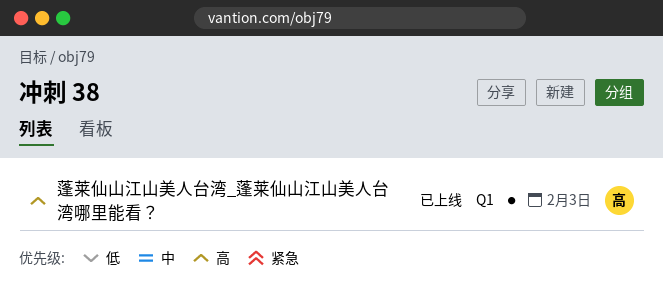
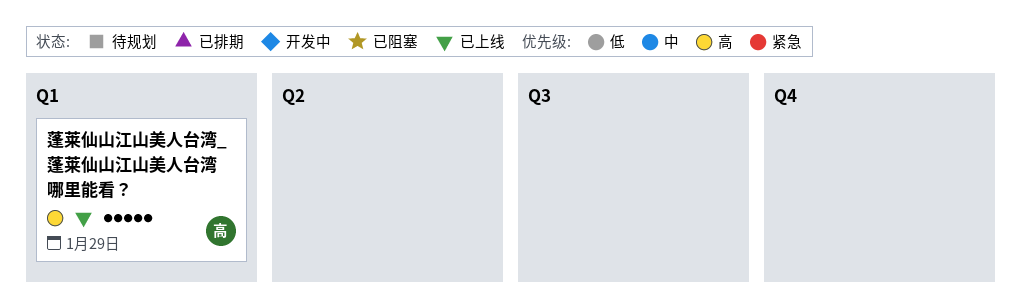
蓬莱仙山江山美人台湾_蓬莱仙山江山美人台湾哪里能看？, estimate: 1 -> 5
蓬莱仙山江山美人台湾_蓬莱仙山江山美人台湾哪里能看？, due: Feb 3 -> Jan 29

